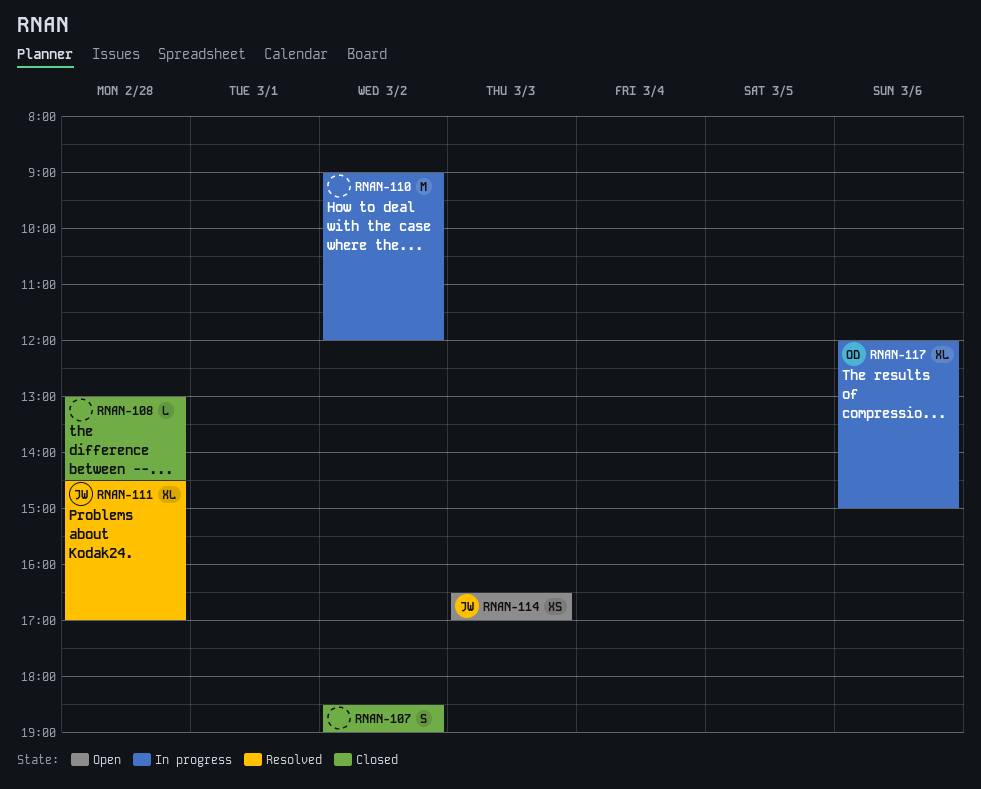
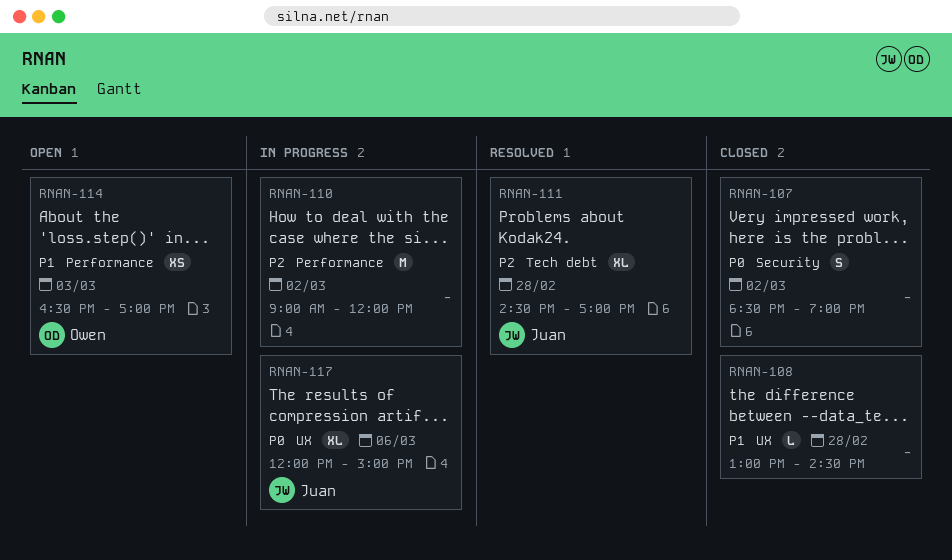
RNAN-114, owner: Juan -> Owen
RNAN-117, owner: Owen -> Juan

